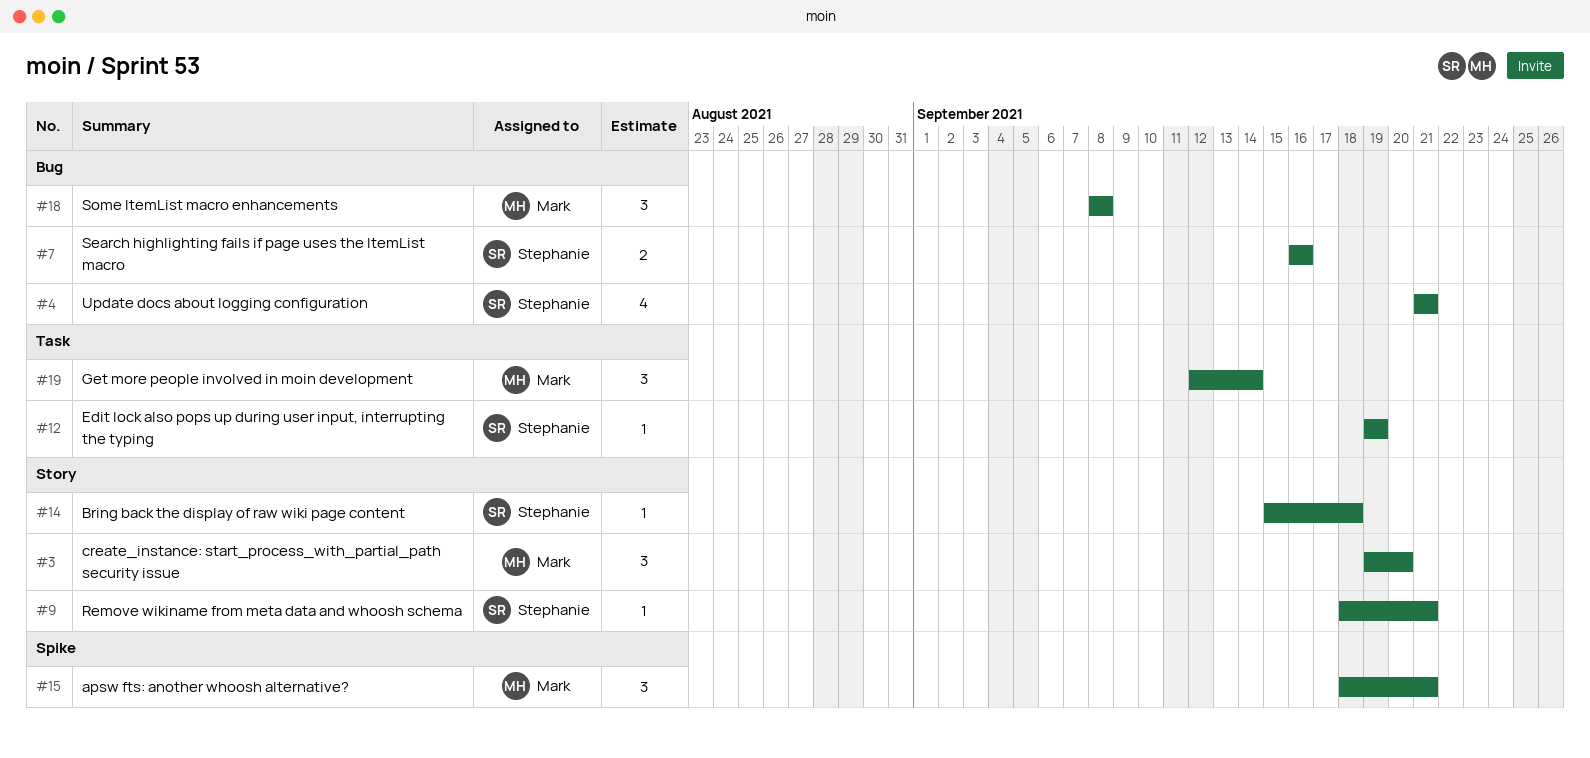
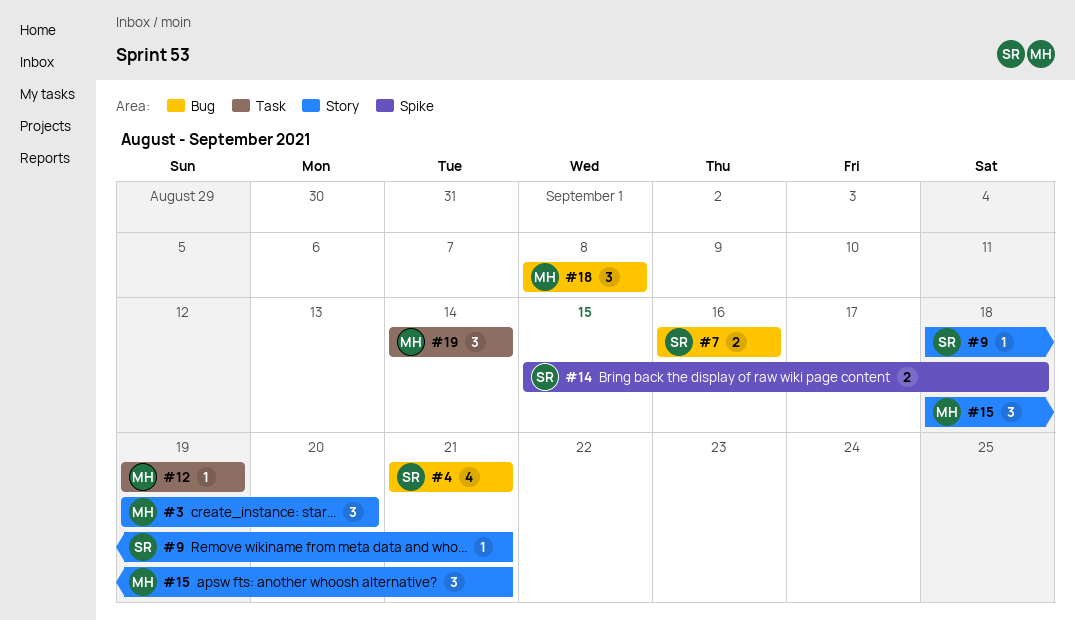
#12, owner: Stephanie -> Mark
#14, label: Story -> Spike
#14, estimate: 1 -> 2
#15, label: Spike -> Story
#19, start: Sep 12 -> Sep 14

